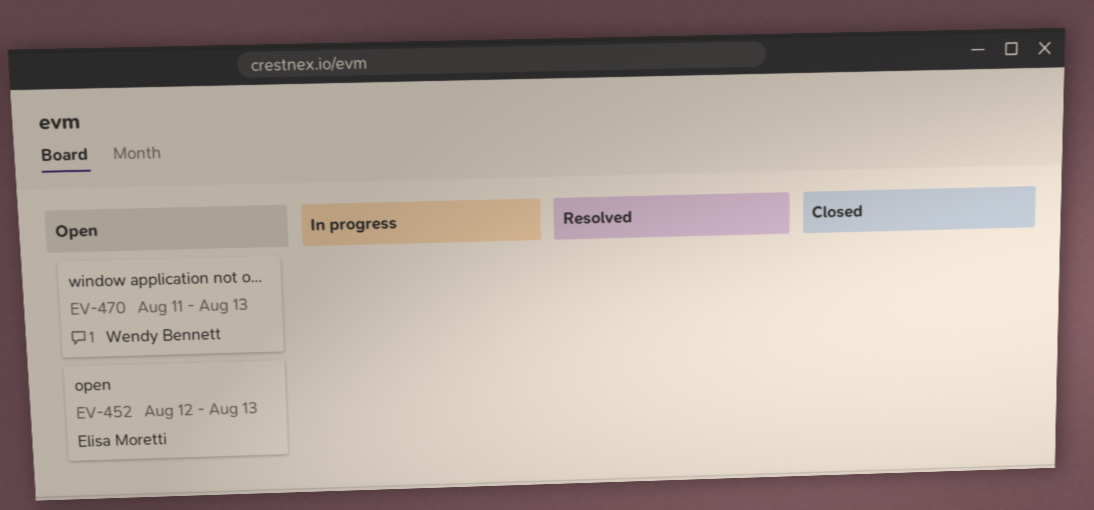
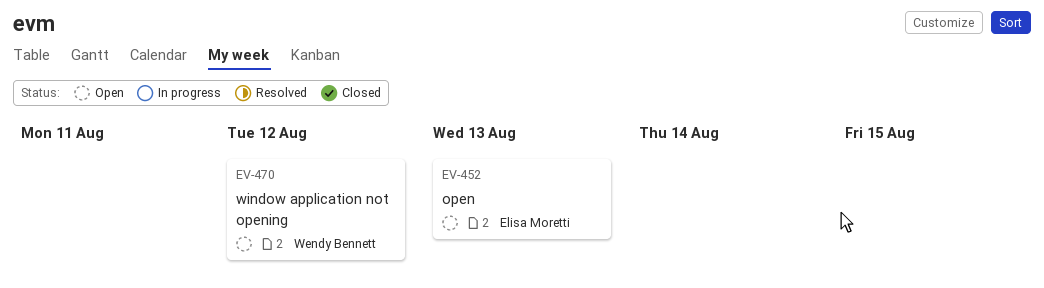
EV-470, due: Aug 13 -> Aug 12

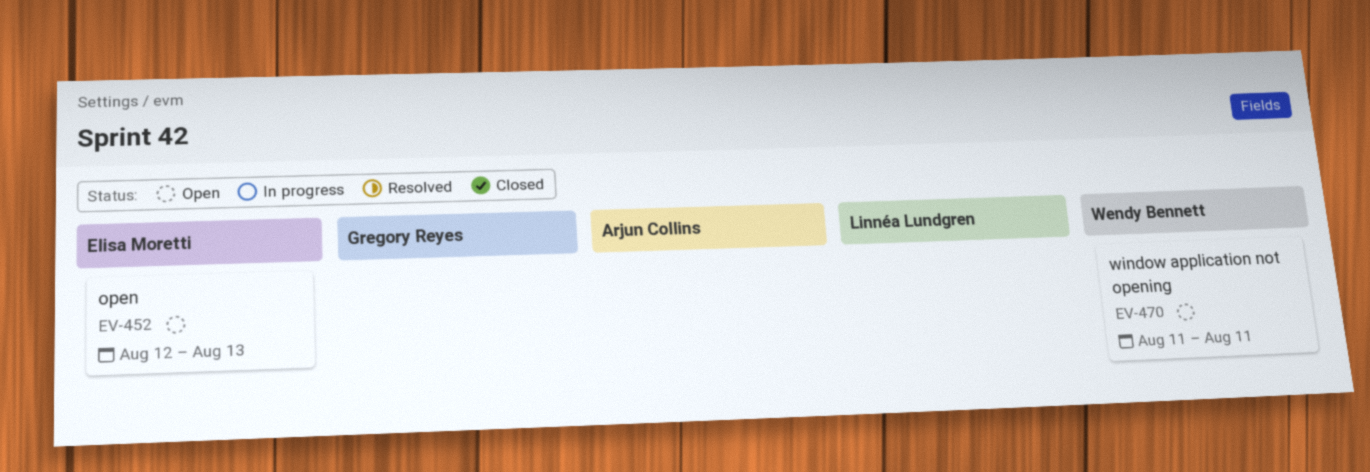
EV-470, due: Aug 12 -> Aug 11

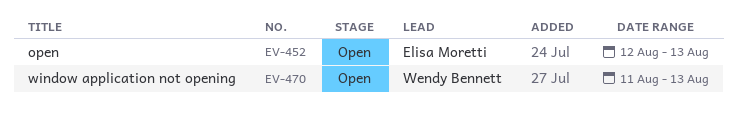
EV-470, due: Aug 11 -> Aug 13

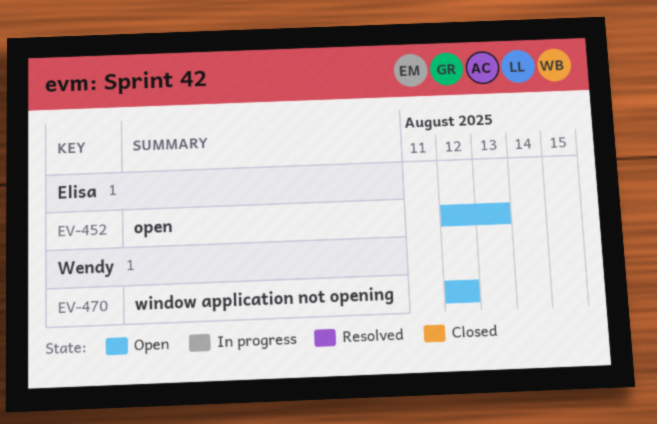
EV-470, start: Aug 11 -> Aug 12
EV-470, due: Aug 13 -> Aug 12

